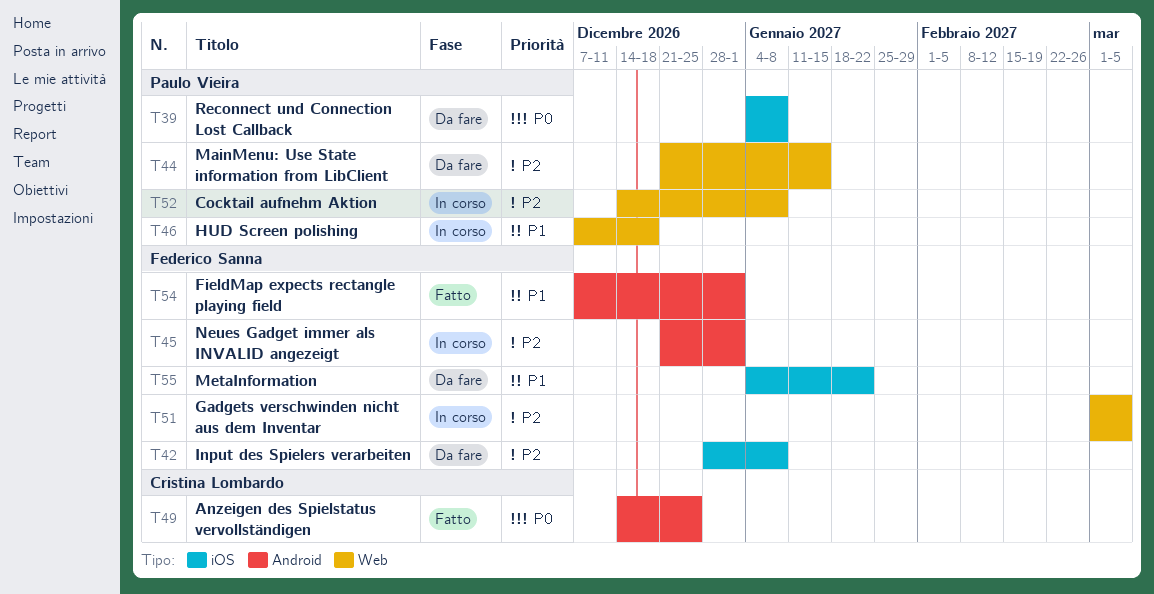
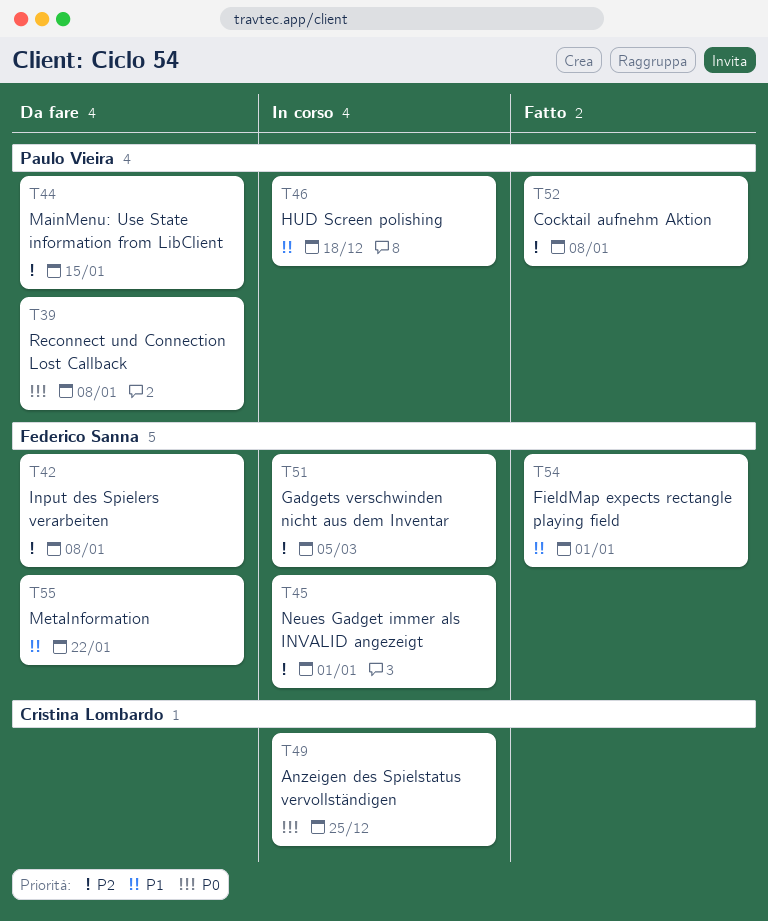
T49, status: Fatto -> In corso
T52, status: In corso -> Fatto

